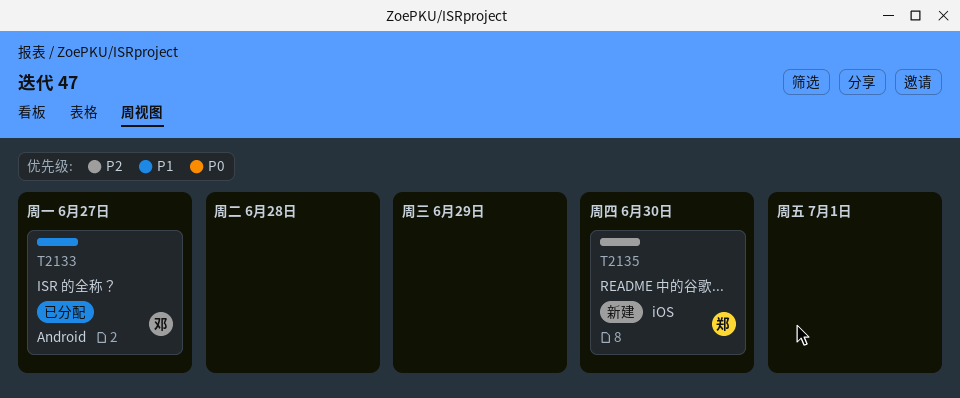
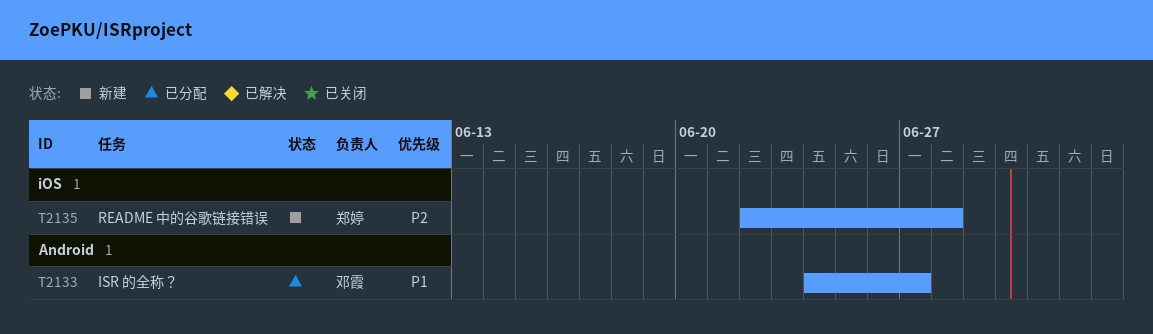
T2135, due: Jun 30 -> Jun 28

